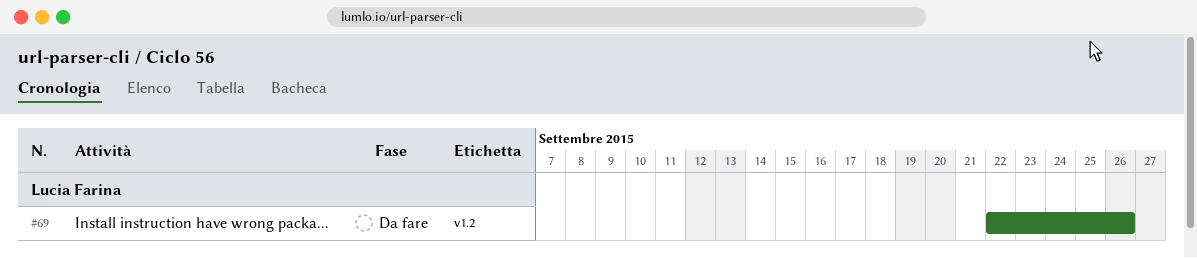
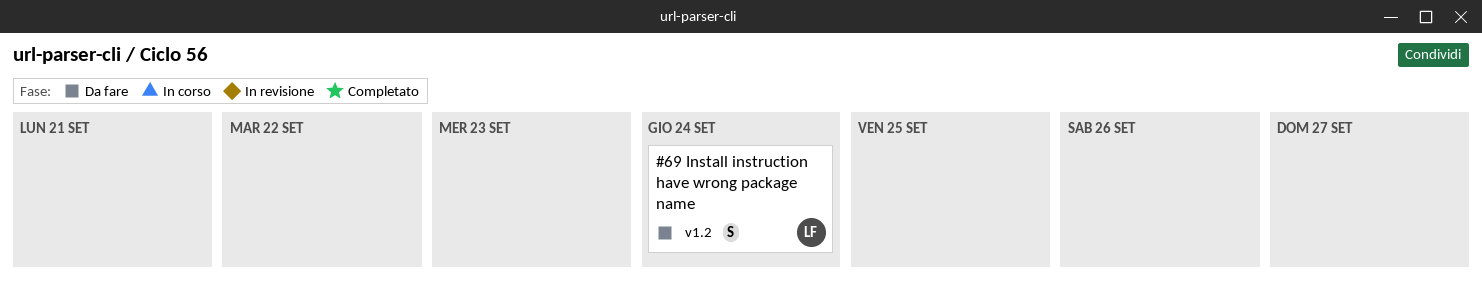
#69, due: Sep 26 -> Sep 24

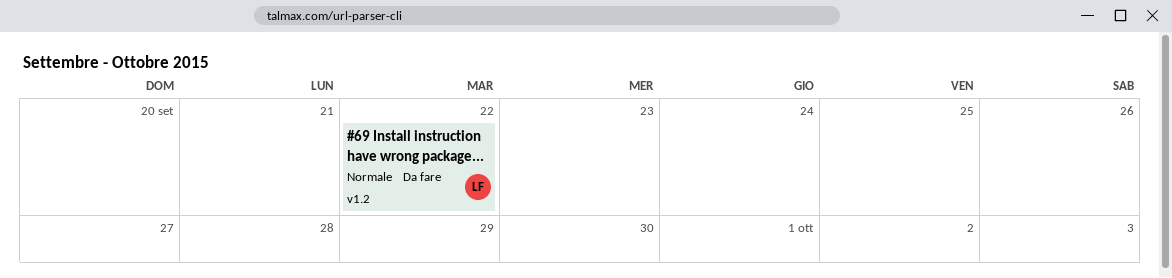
#69, due: Sep 24 -> Sep 22

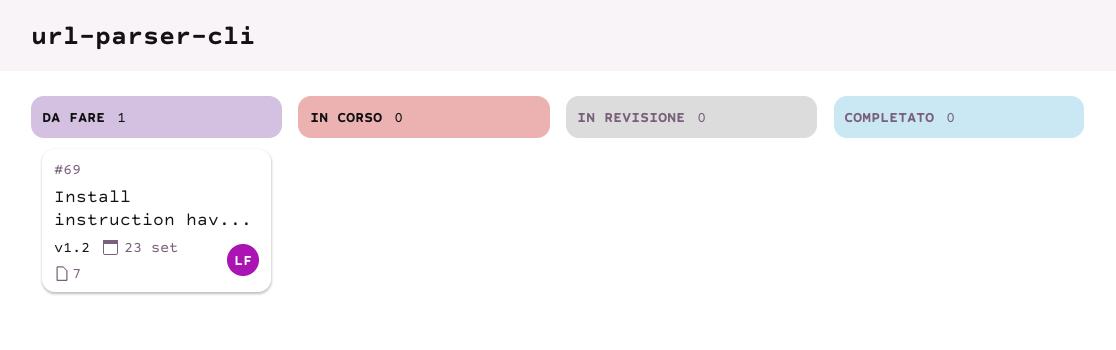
#69, due: Sep 22 -> Sep 23

